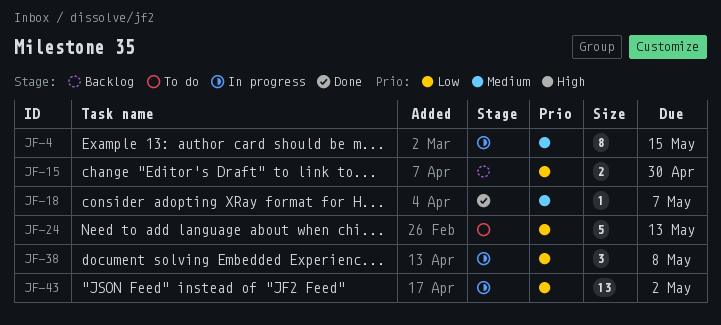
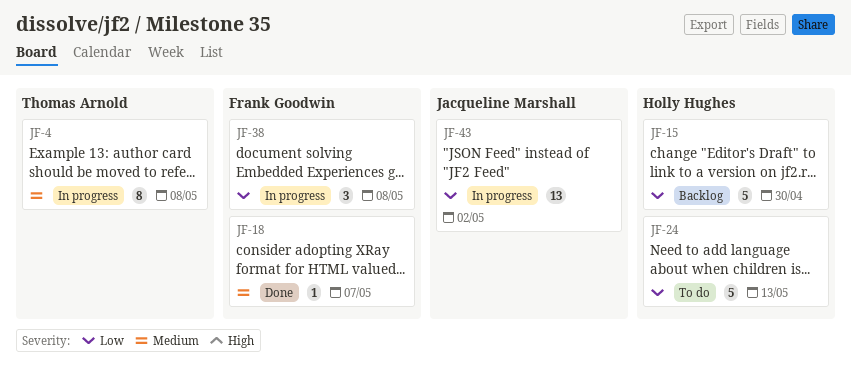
JF-4, due: May 15 -> May 8
JF-15, estimate: 2 -> 5

